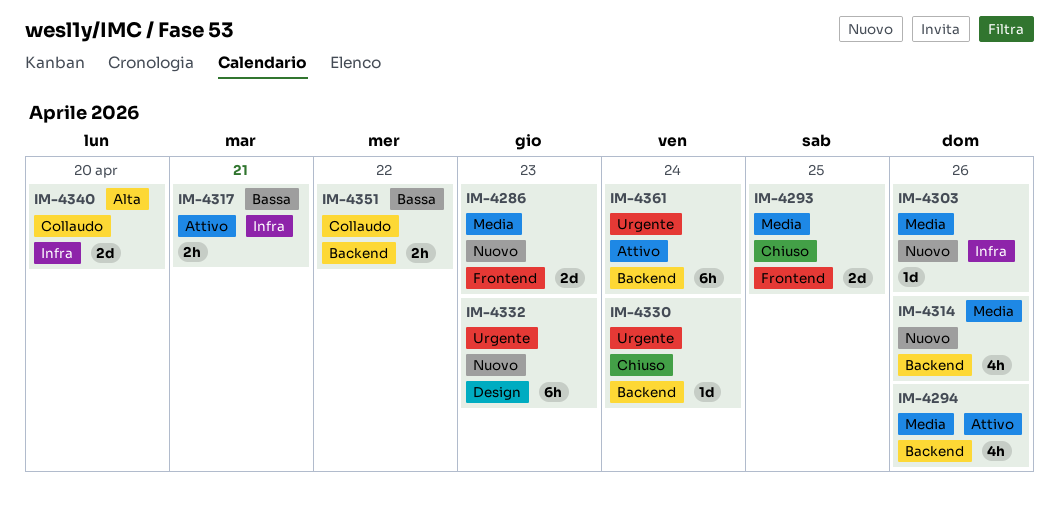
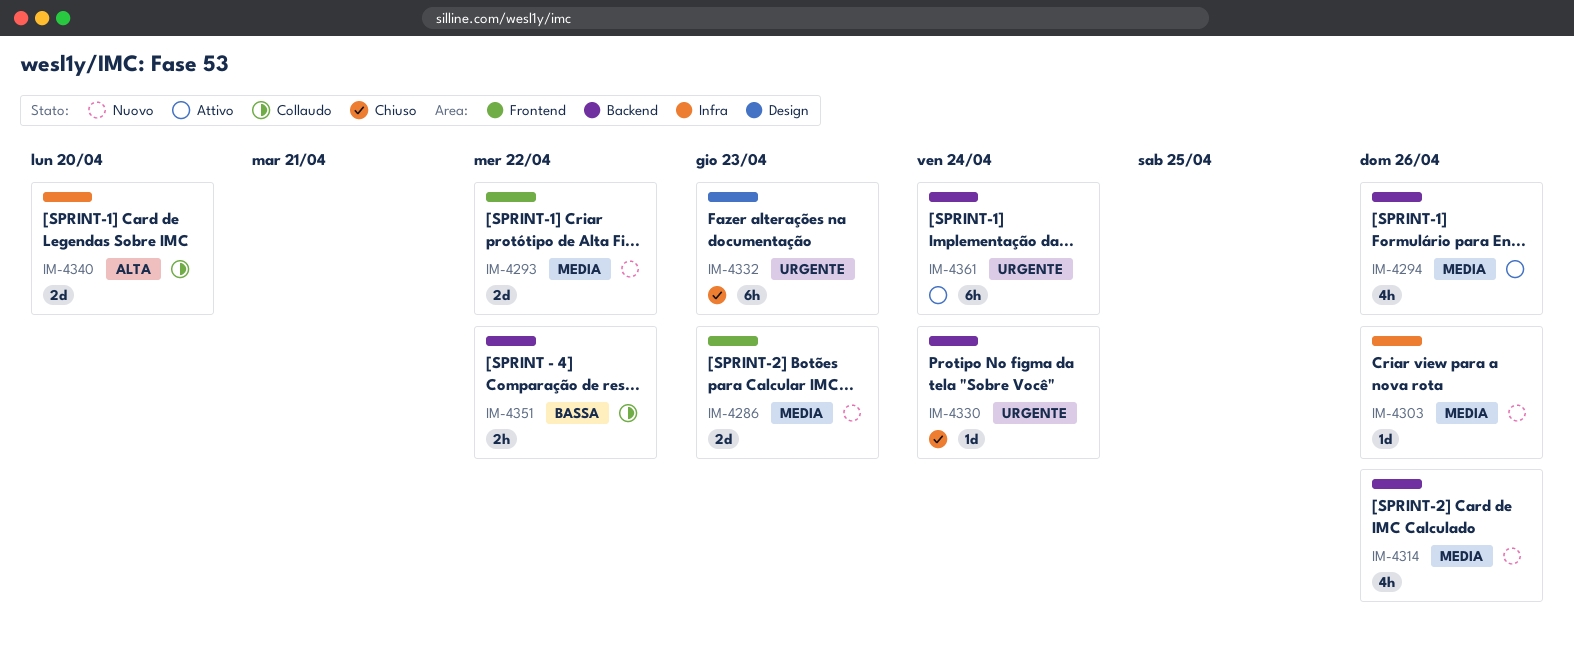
IM-4293, status: Chiuso -> Nuovo
IM-4293, due: Apr 25 -> Apr 22
IM-4317: present -> none
IM-4332, status: Nuovo -> Chiuso

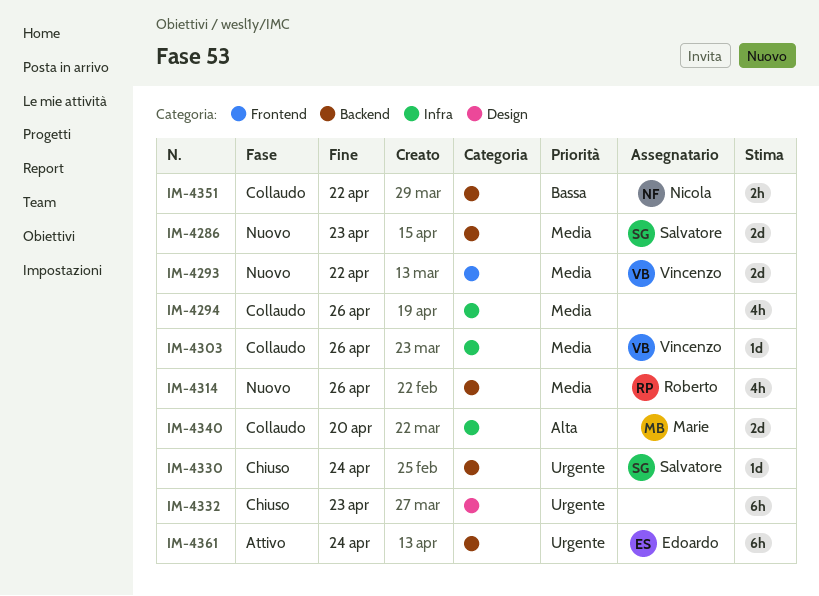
IM-4286, label: Frontend -> Backend
IM-4294, status: Attivo -> Collaudo
IM-4294, label: Backend -> Infra
IM-4303, status: Nuovo -> Collaudo

